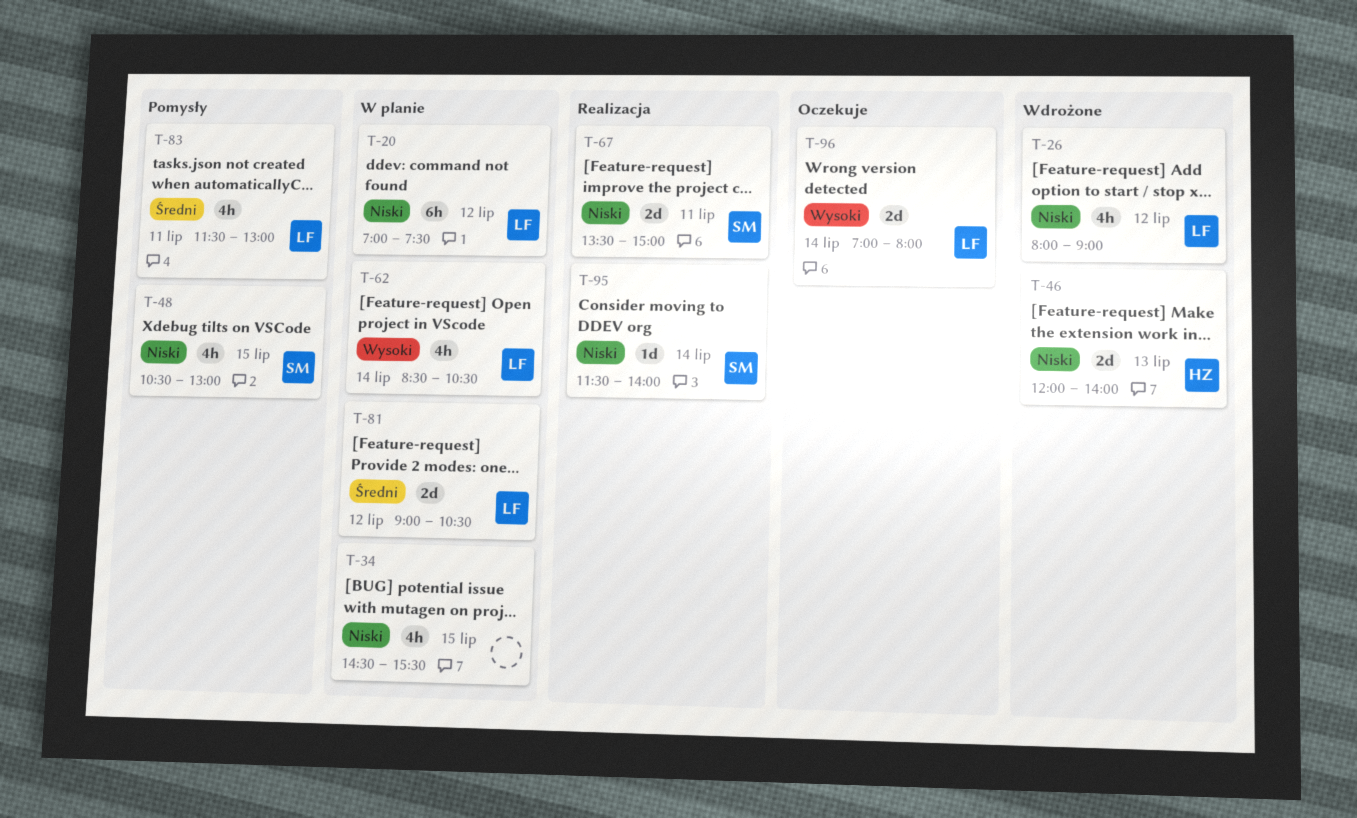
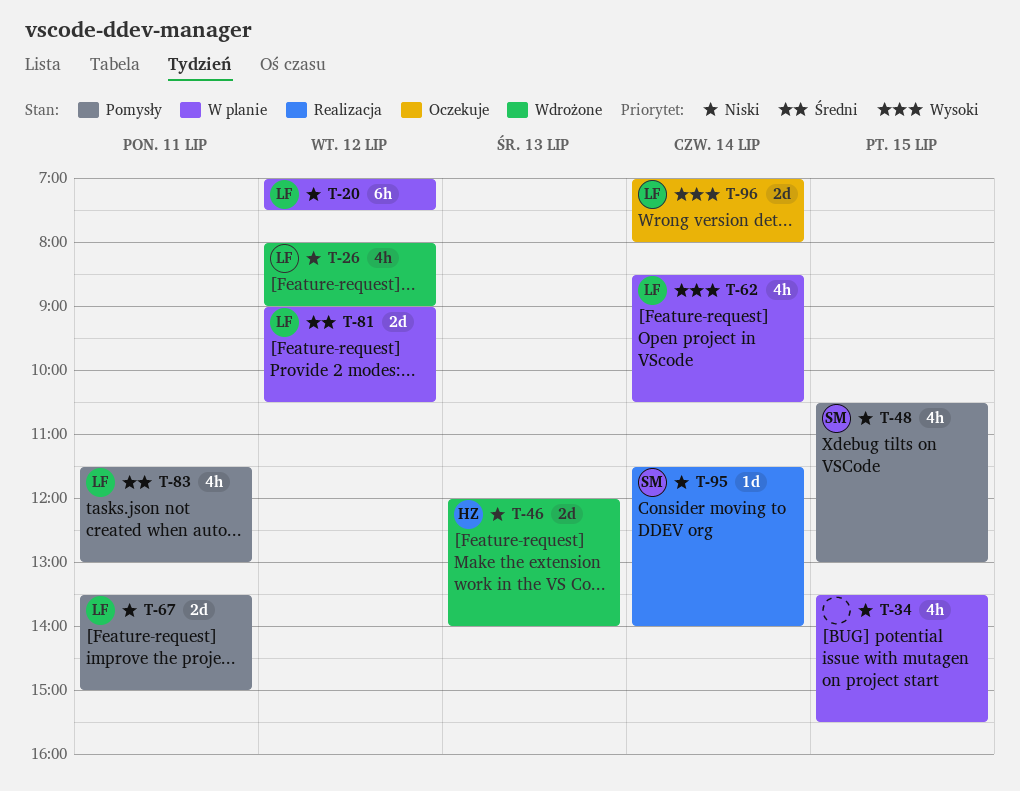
T-34, begins: 14:30 -> 13:30
T-67, status: Realizacja -> Pomysły
T-67, owner: SM -> LF

